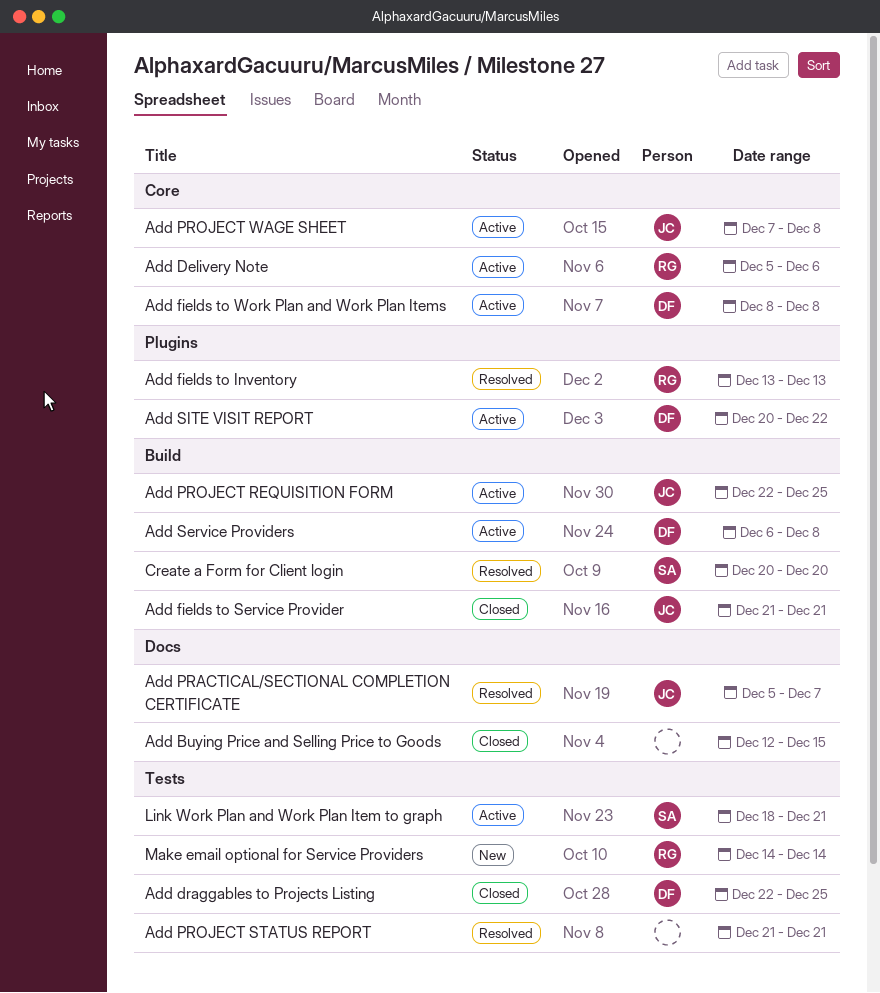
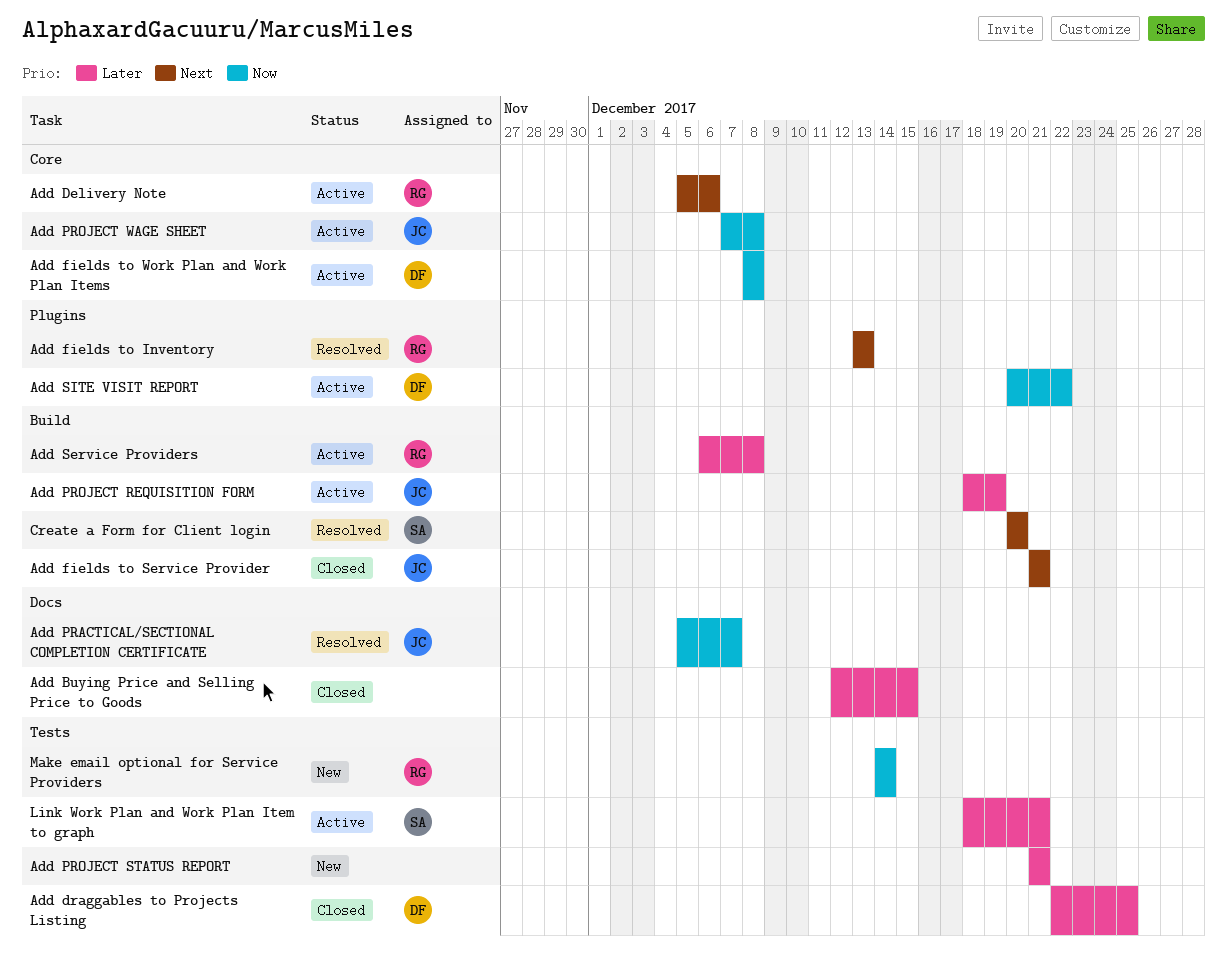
Add PROJECT REQUISITION FORM, start: Dec 22 -> Dec 18
Add PROJECT REQUISITION FORM, due: Dec 25 -> Dec 19
Add PROJECT STATUS REPORT, status: Resolved -> New
Add Service Providers, owner: DF -> RG

